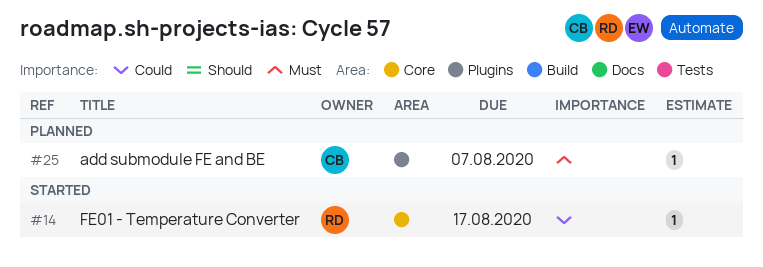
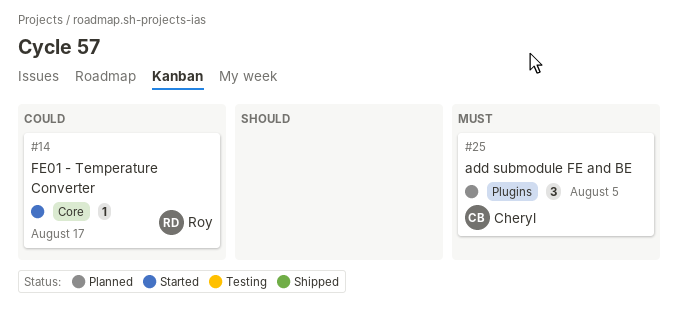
#25, estimate: 1 -> 3
#25, due: Aug 7 -> Aug 5

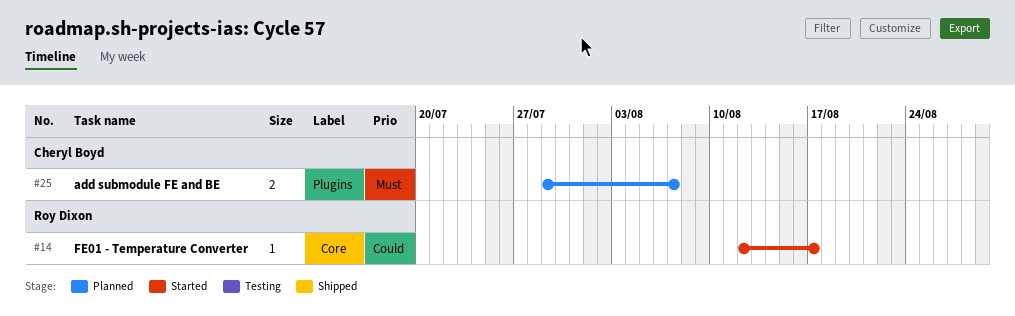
#25, estimate: 3 -> 2
#25, due: Aug 5 -> Aug 7

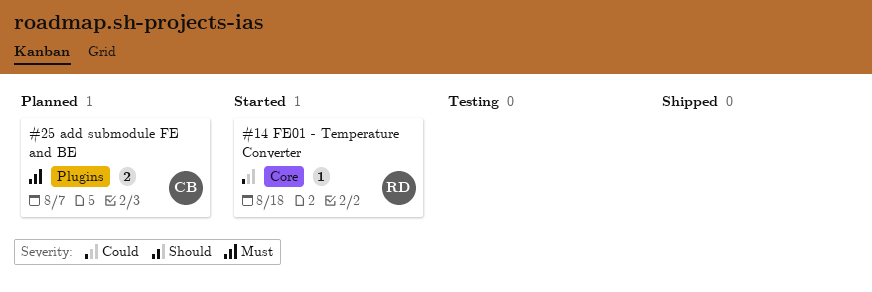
#14, due: Aug 17 -> Aug 18

